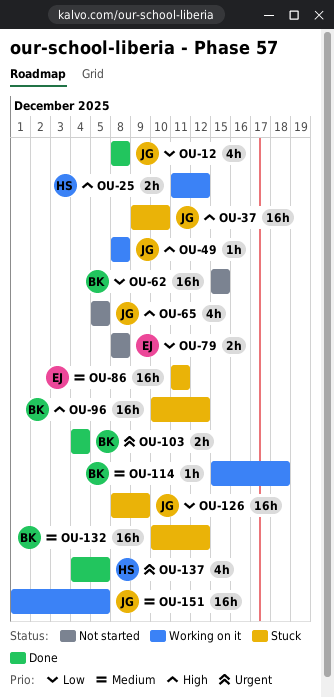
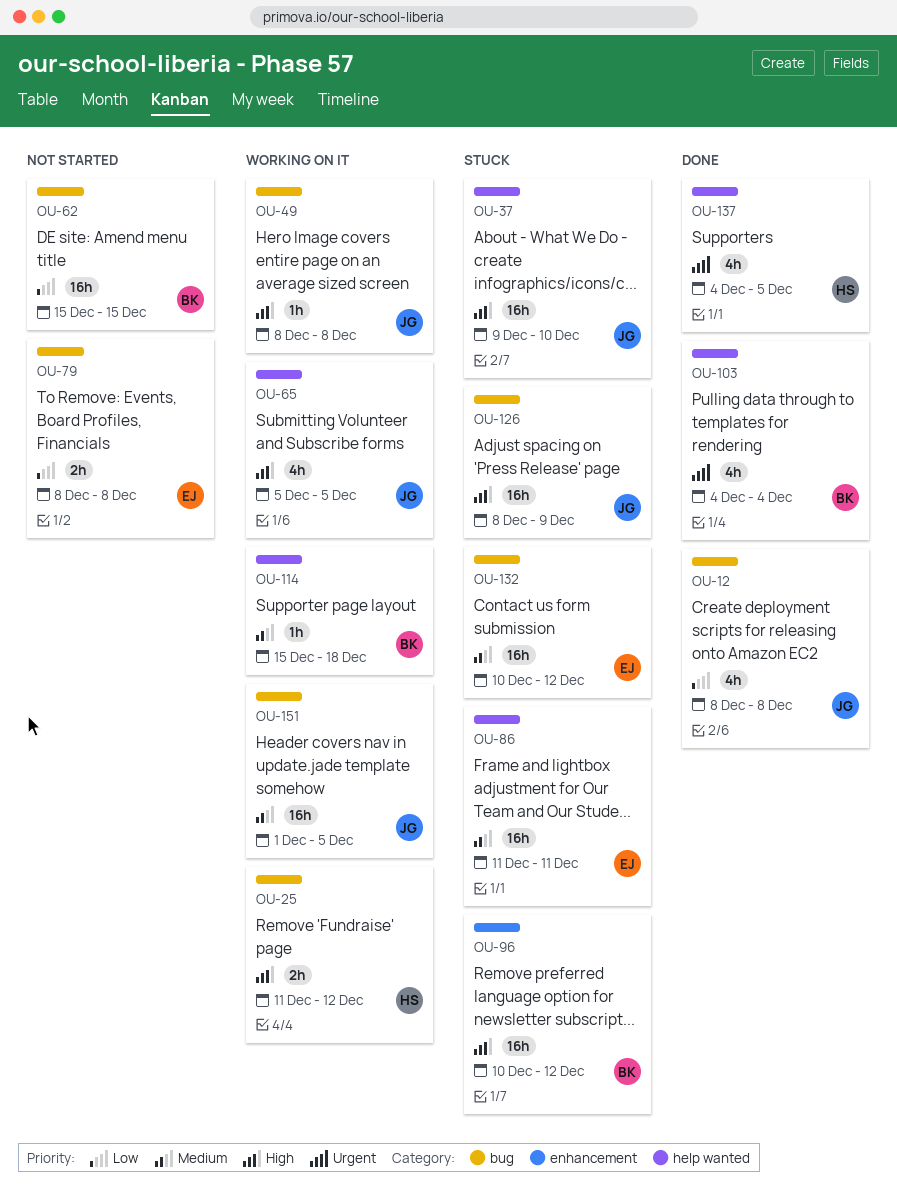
OU-65, status: Not started -> Working on it
OU-103, estimate: 2h -> 4h
OU-126, priority: Low -> High
OU-132, owner: BK -> EJ

